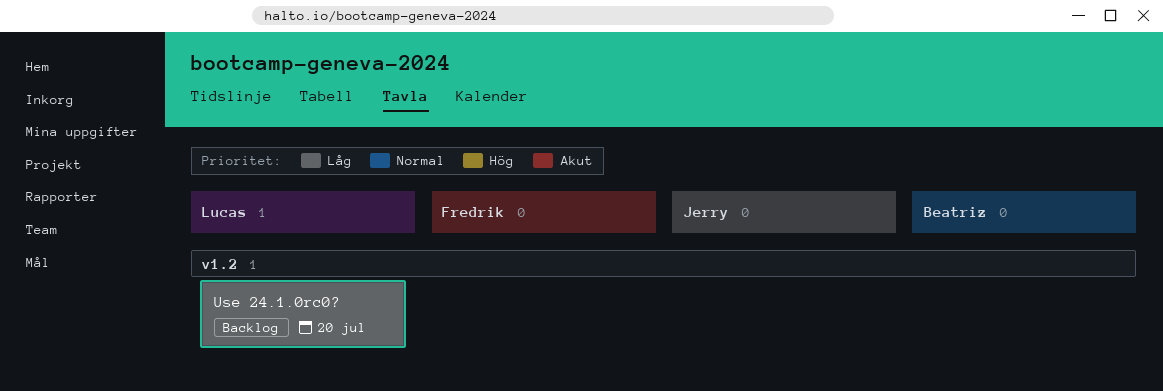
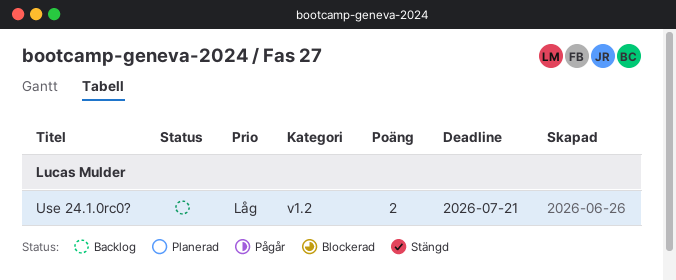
Use 24.1.0rc0?, due: Jul 20 -> Jul 21

